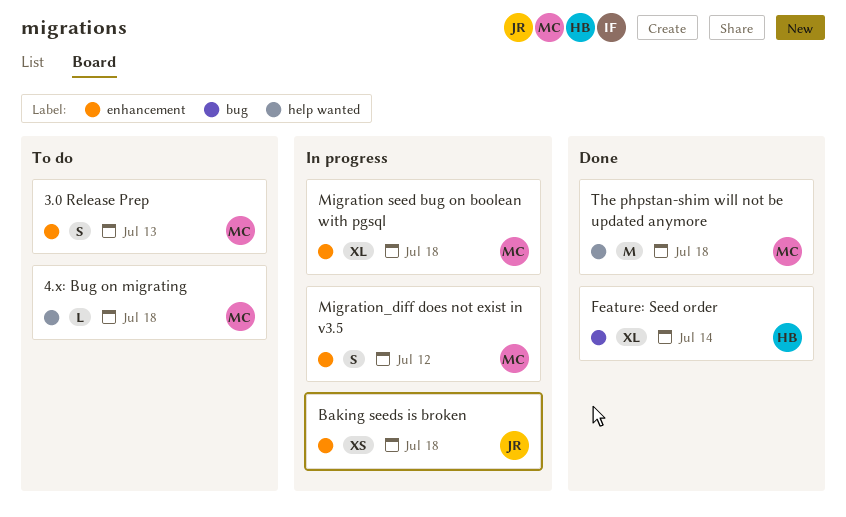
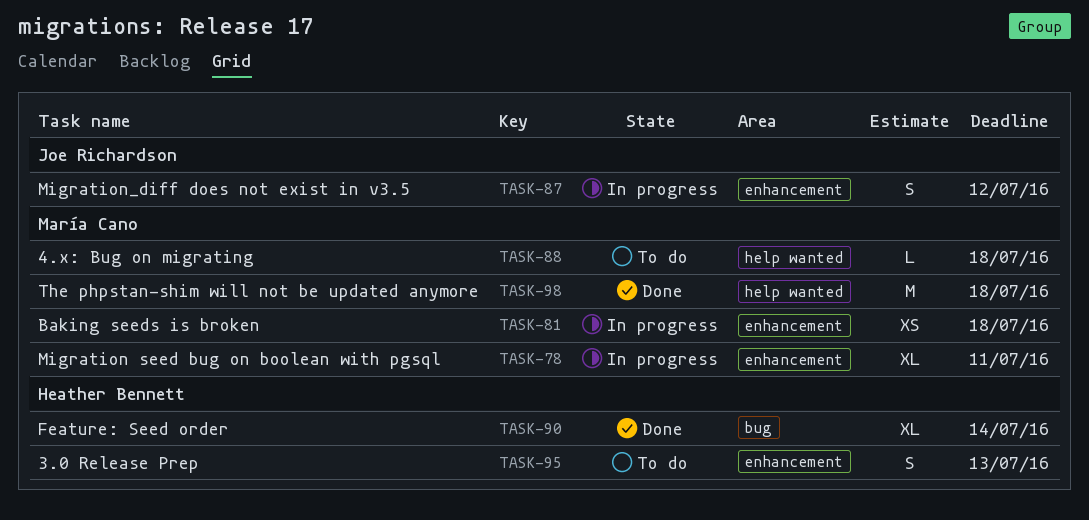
3.0 Release Prep, owner: María Cano -> Heather Bennett
Baking seeds is broken, owner: Joe Richardson -> María Cano
Migration seed bug on boolean with pgsql, due: Jul 18 -> Jul 11
Migration_diff does not exist in v3.5, owner: María Cano -> Joe Richardson

